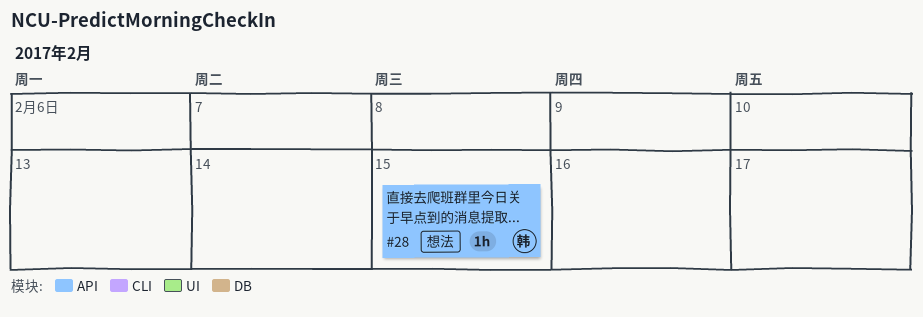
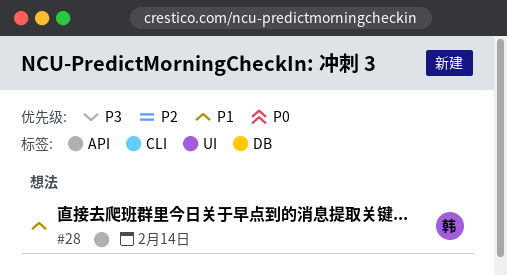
#28, due: Feb 15 -> Feb 14

